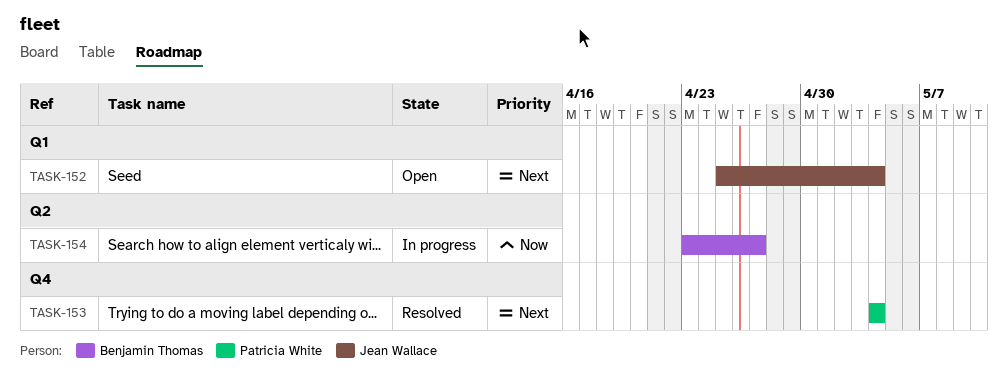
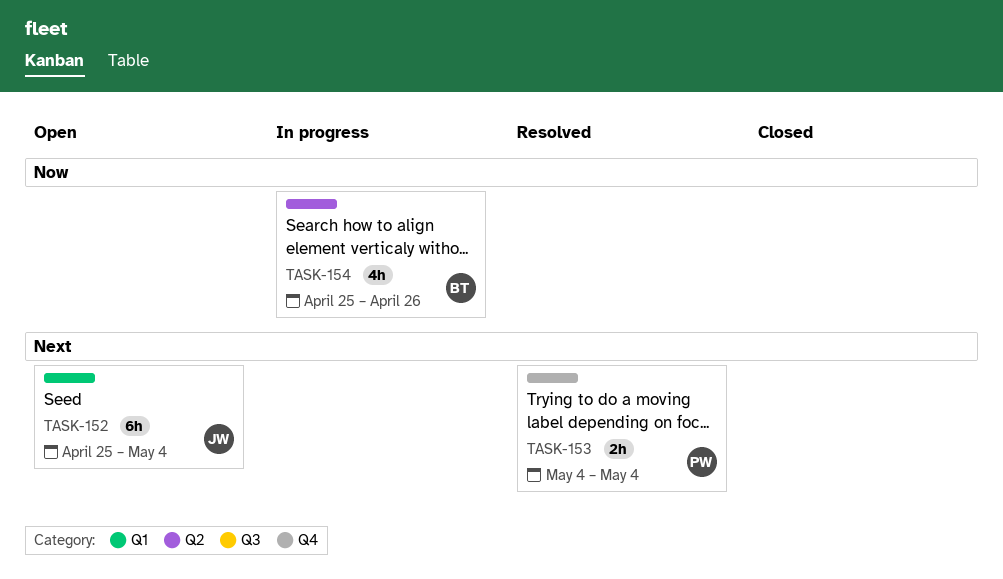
TASK-154, start: Apr 23 -> Apr 25
TASK-154, due: Apr 27 -> Apr 26

